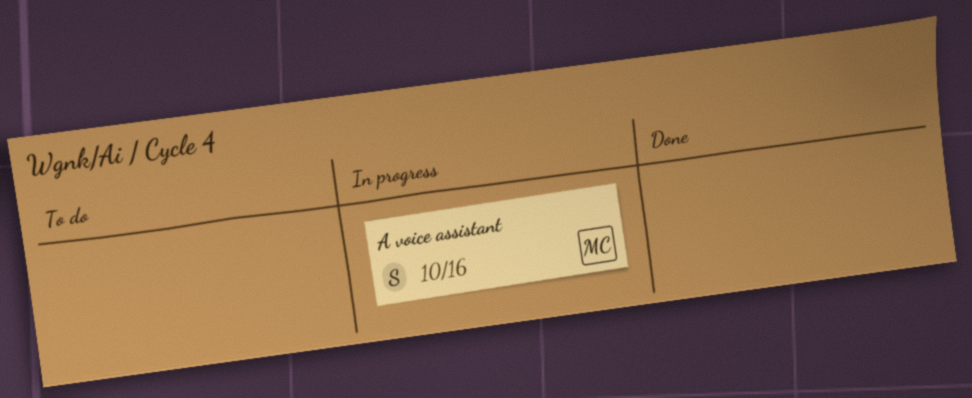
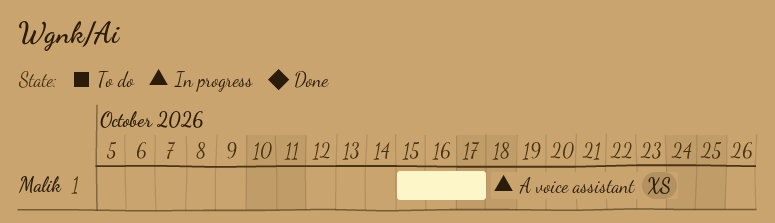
A voice assistant, estimate: S -> XS
A voice assistant, due: Oct 16 -> Oct 17

